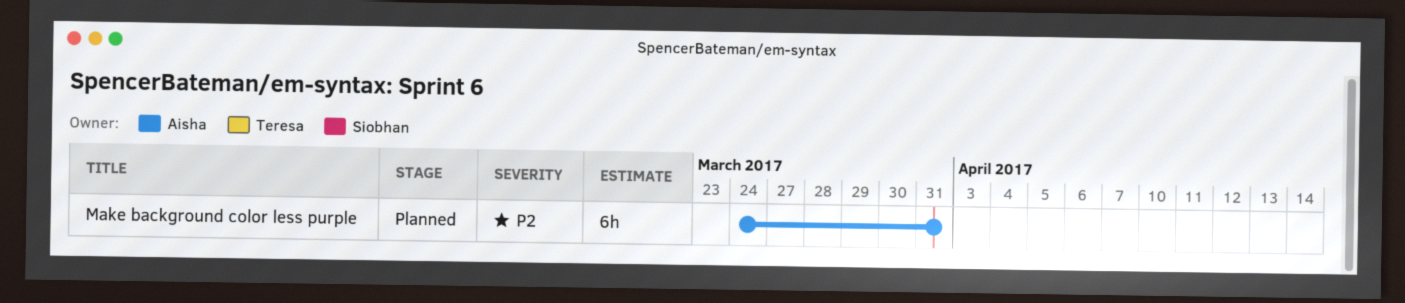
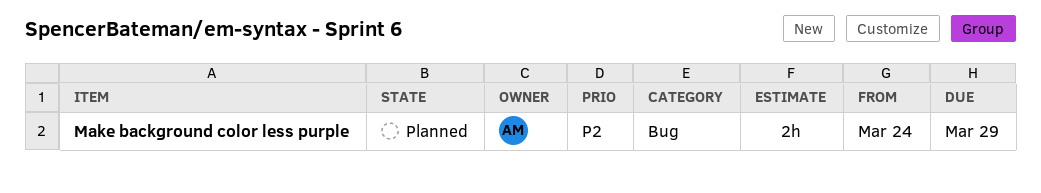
Make background color less purple, estimate: 6h -> 2h
Make background color less purple, due: Mar 31 -> Mar 29

